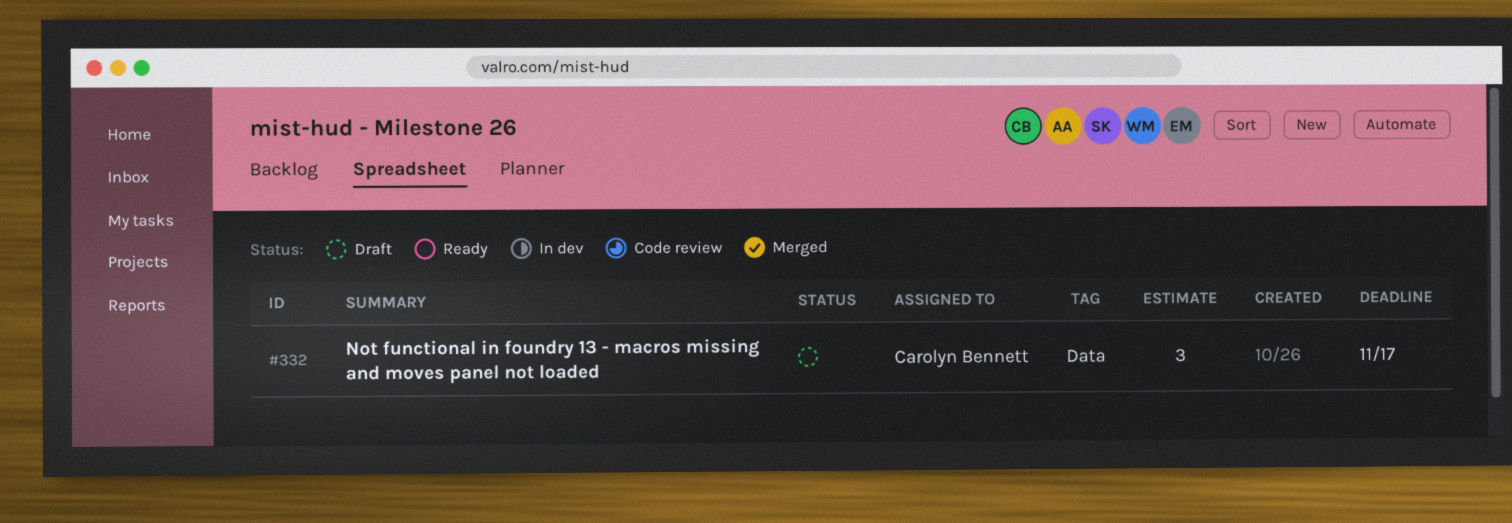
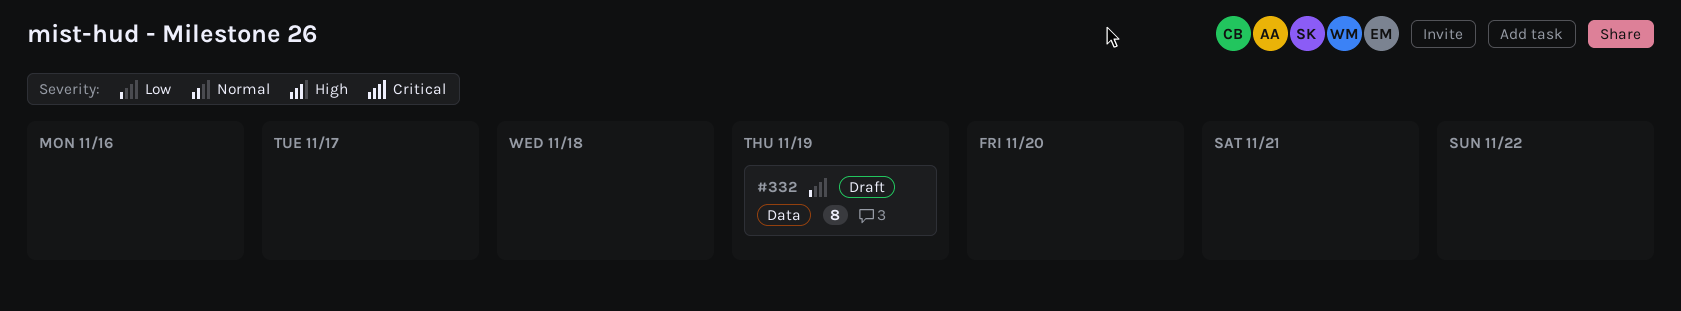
#332, estimate: 3 -> 8
#332, due: Nov 17 -> Nov 19

